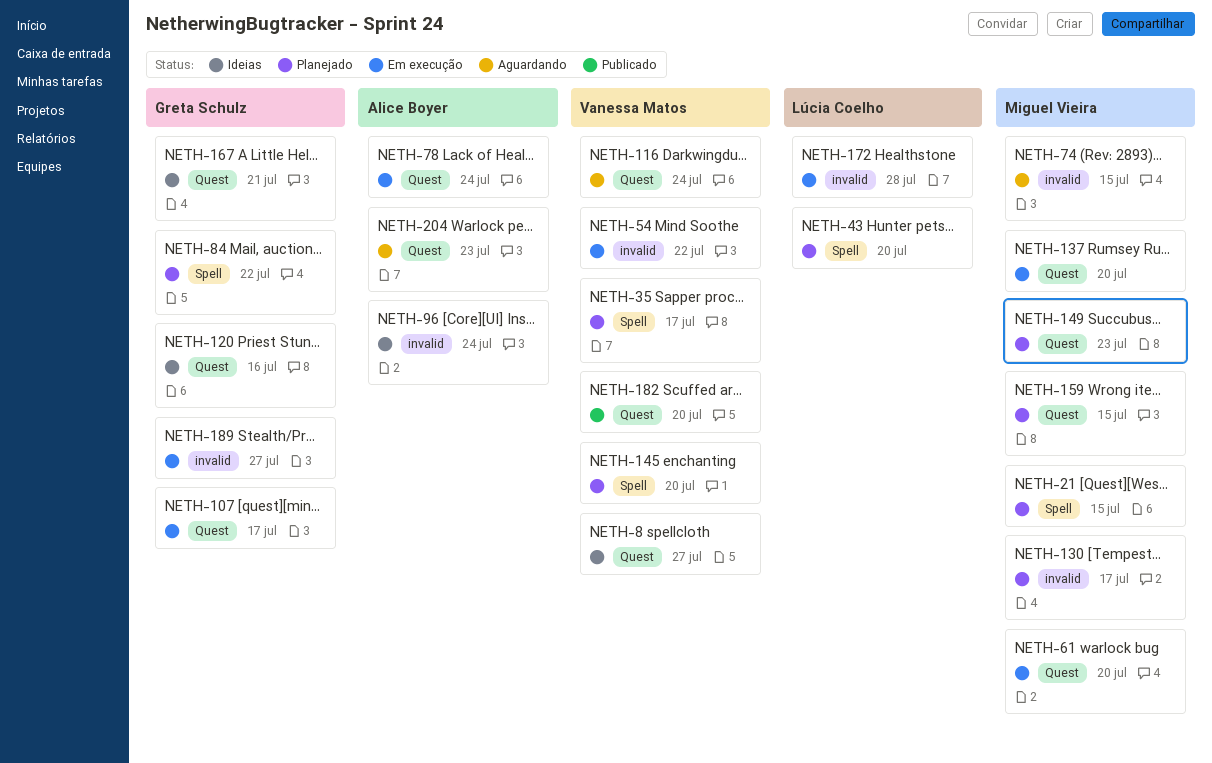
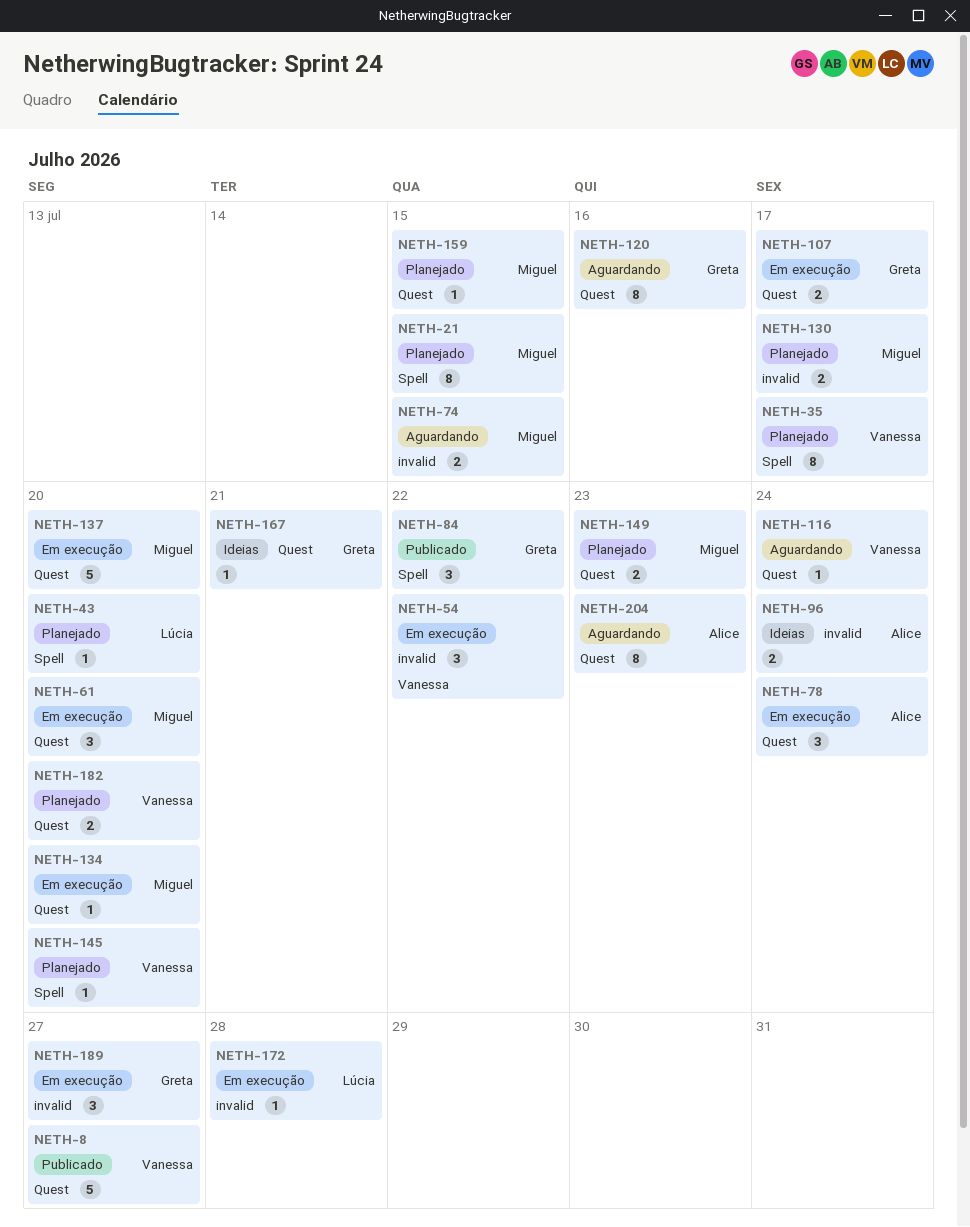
NETH-8, status: Ideias -> Publicado
NETH-84, status: Planejado -> Publicado
NETH-120, status: Ideias -> Aguardando
NETH-134: none -> present
NETH-182, status: Publicado -> Planejado

